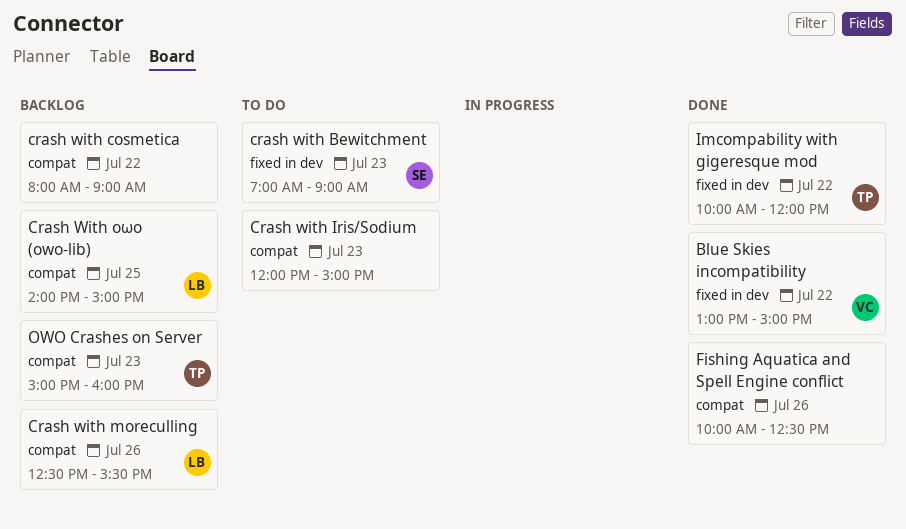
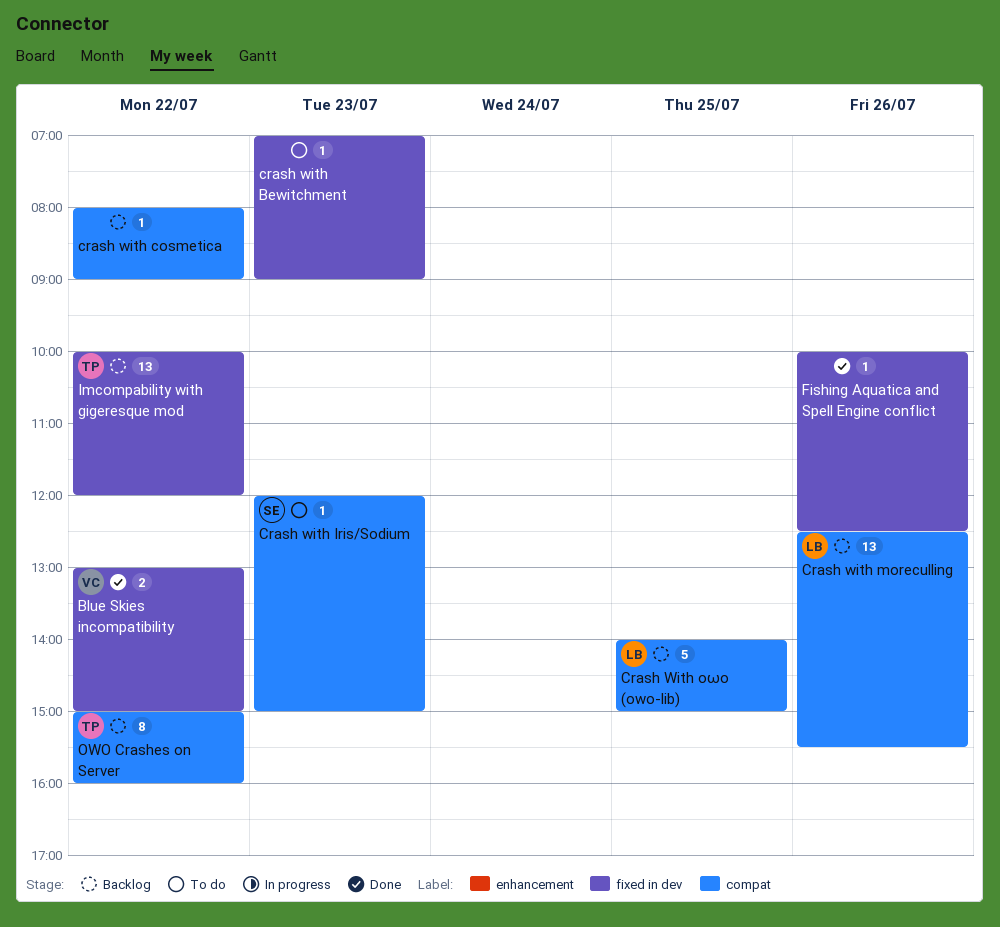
crash with Bewitchment, owner: SE -> none
Crash with Iris/Sodium, owner: none -> SE
Fishing Aquatica and Spell Engine conflict, label: compat -> fixed in dev
Imcompability with gigeresque mod, status: Done -> Backlog
OWO Crashes on Server, day: Jul 23 -> Jul 22

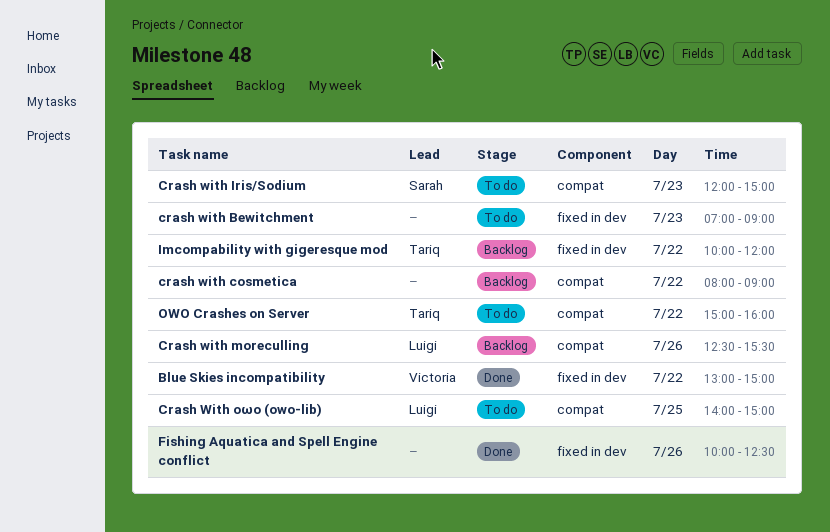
Crash With oωo (owo-lib), status: Backlog -> To do
OWO Crashes on Server, status: Backlog -> To do

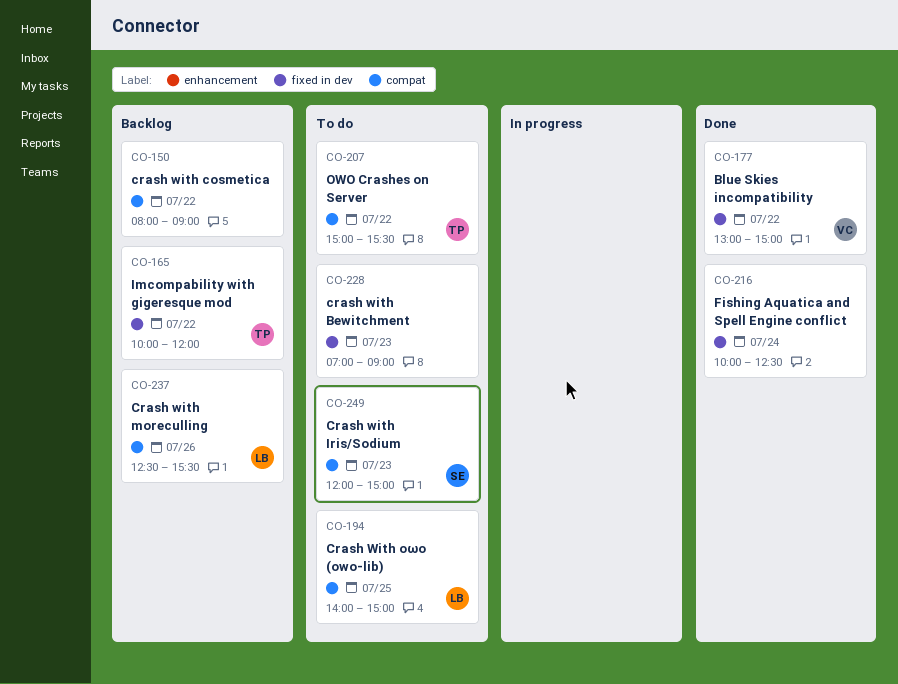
Fishing Aquatica and Spell Engine conflict, day: Jul 26 -> Jul 24
OWO Crashes on Server, ends: 16:00 -> 15:30

